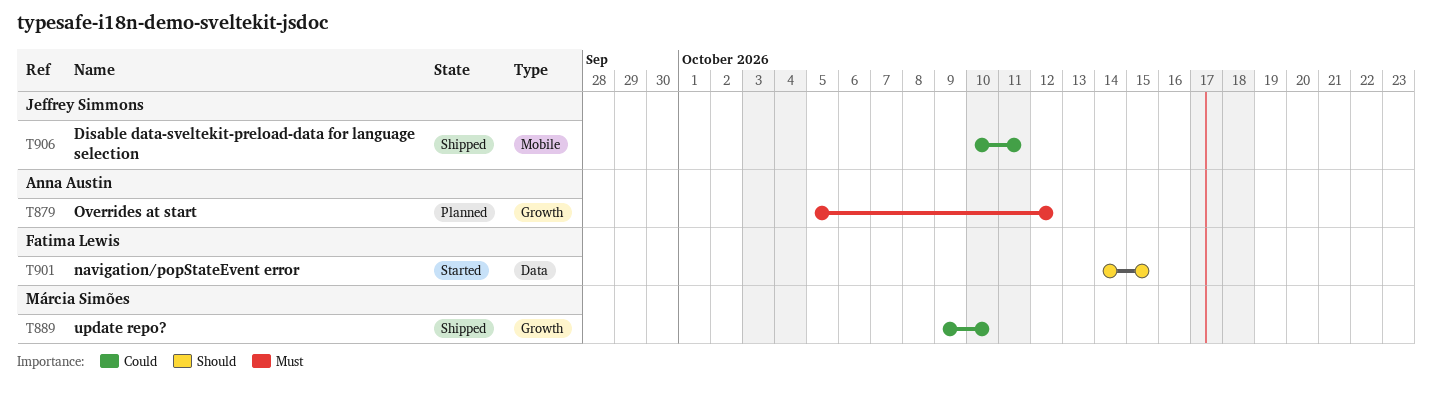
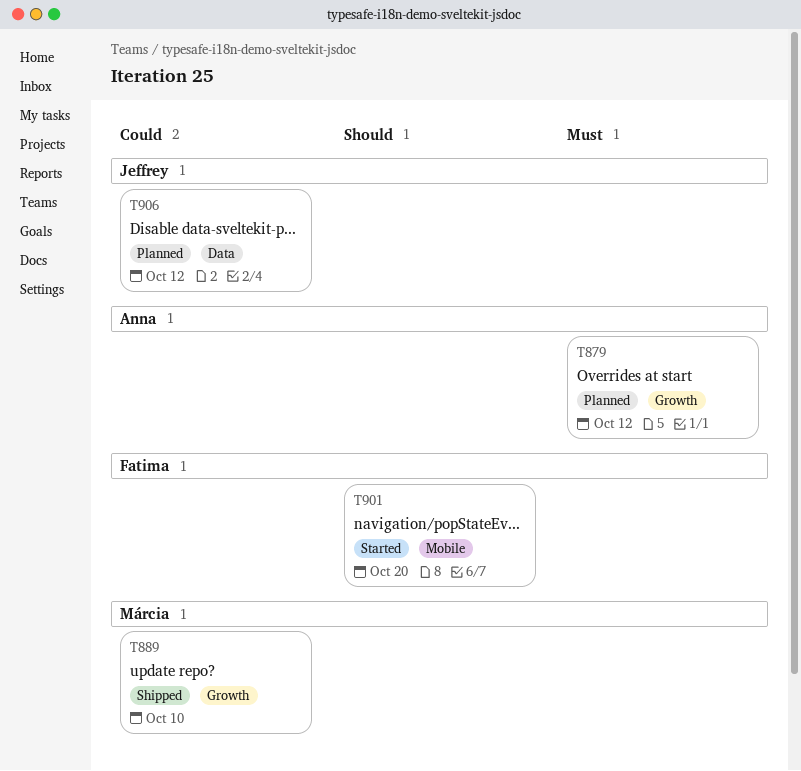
T901, label: Data -> Mobile
T901, due: Oct 15 -> Oct 20
T906, status: Shipped -> Planned
T906, label: Mobile -> Data
T906, due: Oct 11 -> Oct 12

